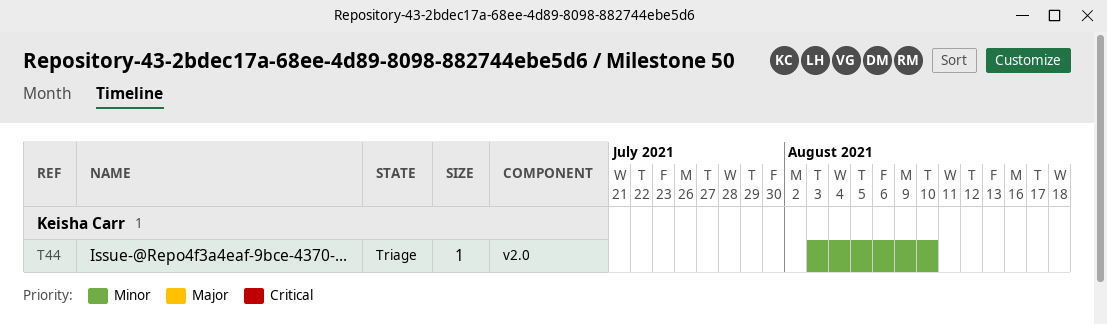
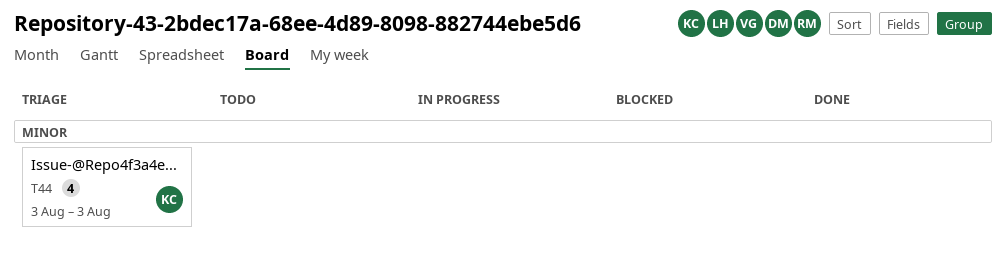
T44, estimate: 1 -> 4
T44, due: Aug 10 -> Aug 3

